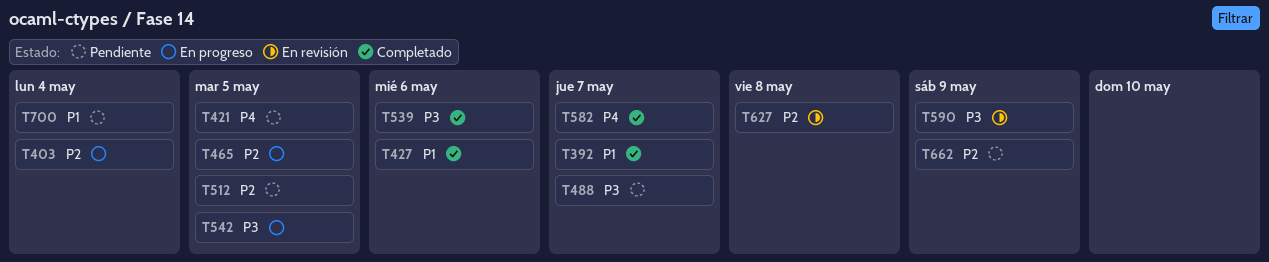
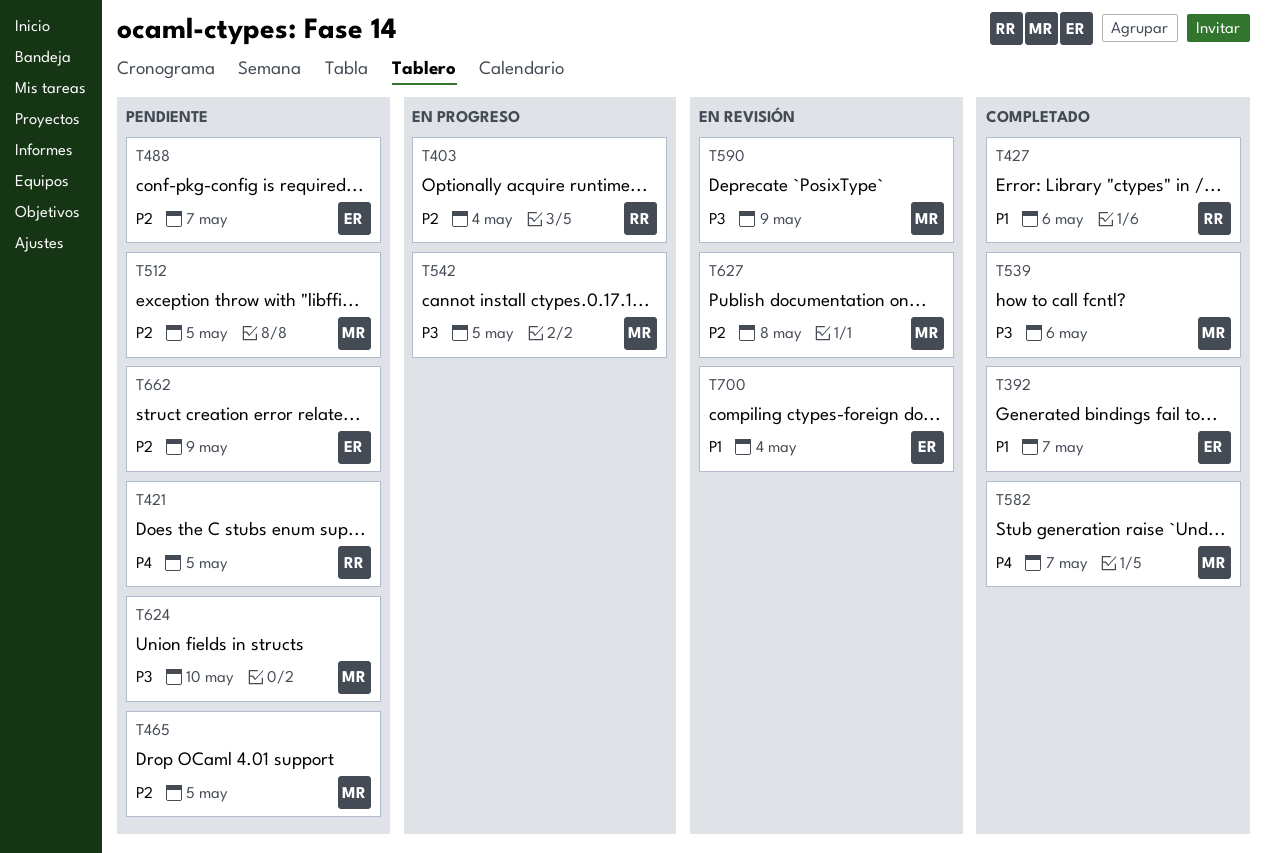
T465, status: En progreso -> Pendiente
T488, priority: P3 -> P2
T624: none -> present
T700, status: Pendiente -> En revisión

